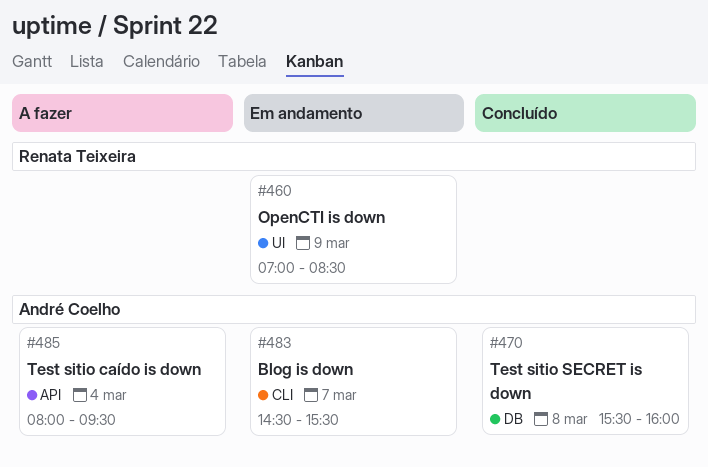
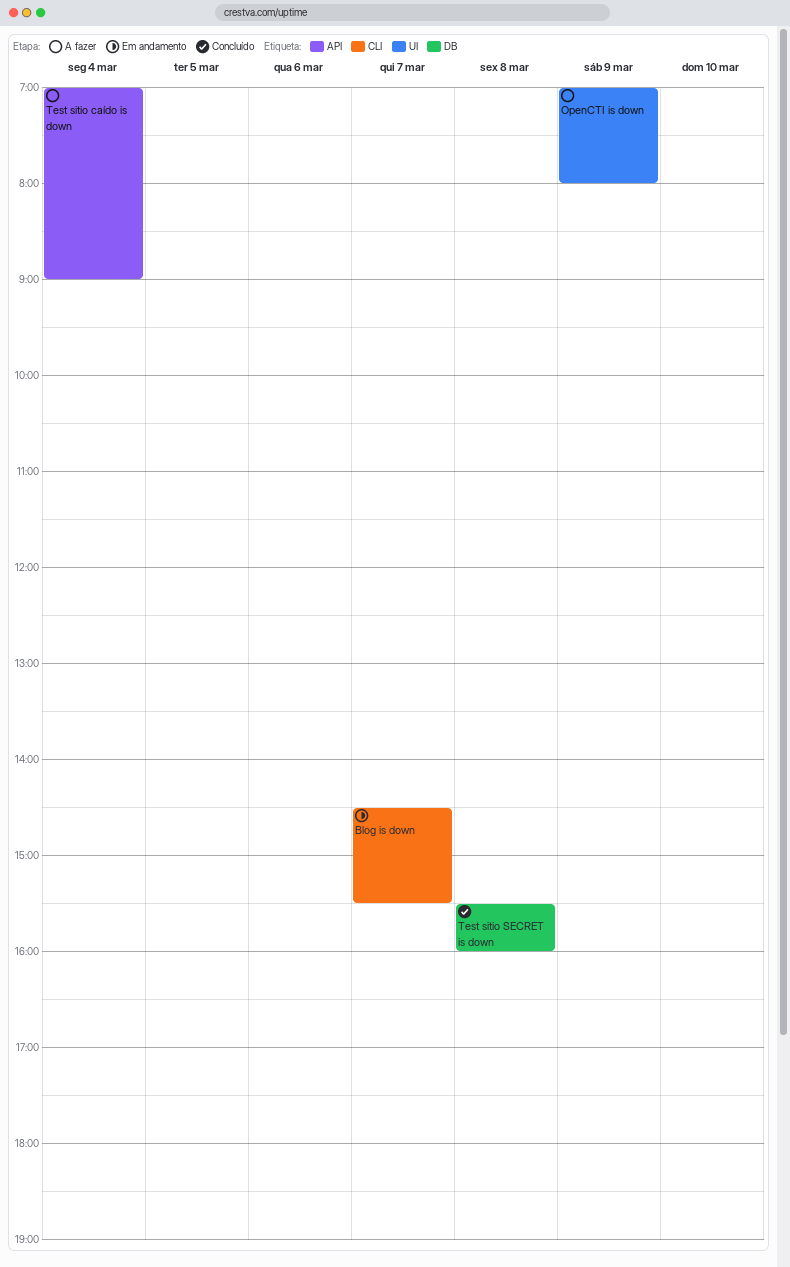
OpenCTI is down, status: Em andamento -> A fazer
OpenCTI is down, ends: 08:30 -> 08:00
Test sitio caído is down, begins: 08:00 -> 07:00
Test sitio caído is down, ends: 09:30 -> 09:00

